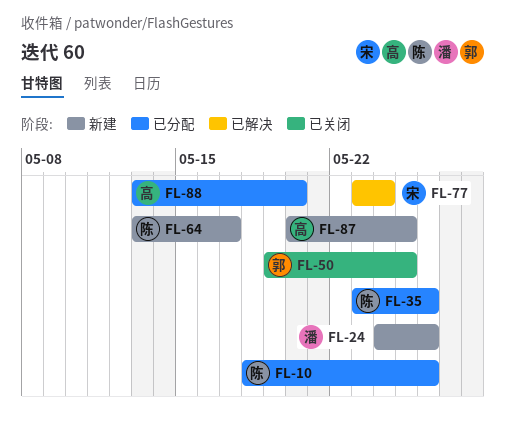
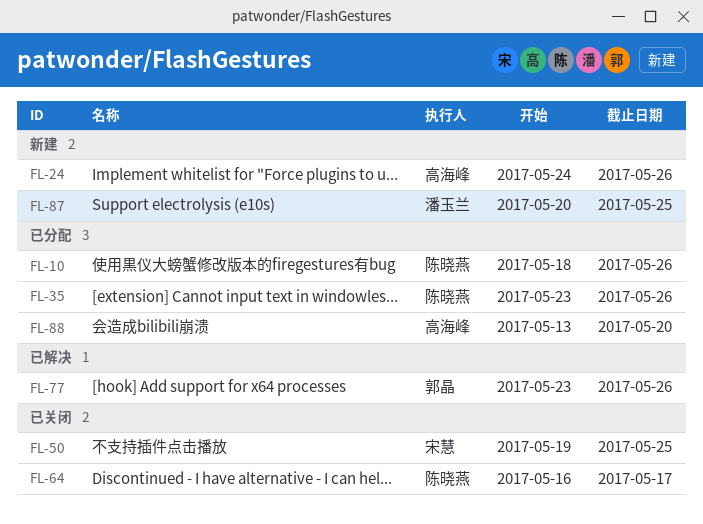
FL-24, owner: 潘玉兰 -> 高海峰
FL-50, owner: 郭晶 -> 宋慧
FL-64, status: 新建 -> 已关闭
FL-64, start: May 13 -> May 16
FL-77, owner: 宋慧 -> 郭晶
FL-77, due: May 24 -> May 26
FL-87, owner: 高海峰 -> 潘玉兰

